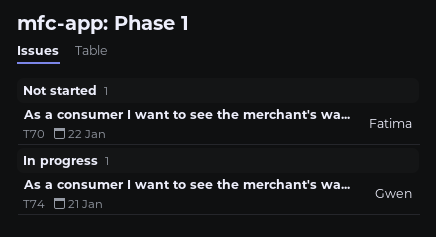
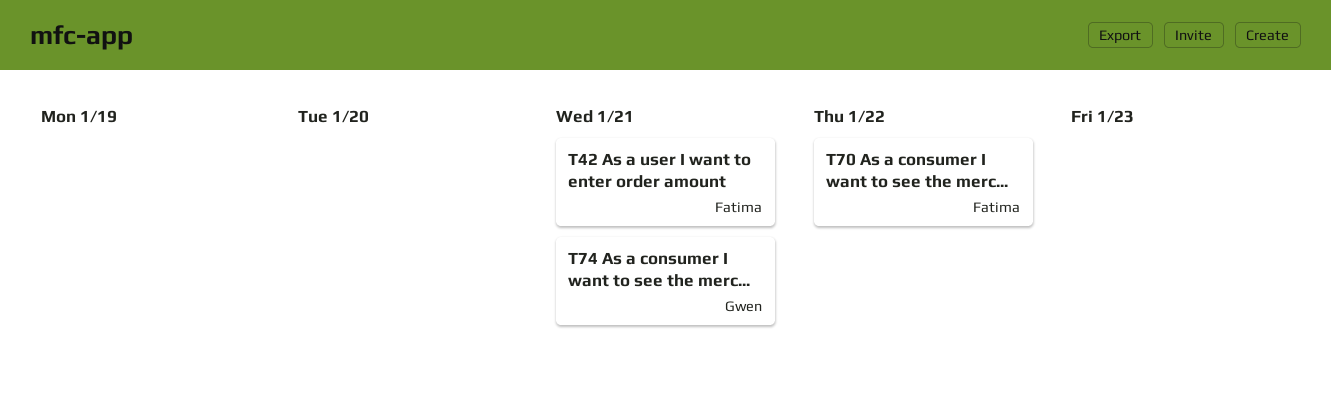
T42: none -> present

